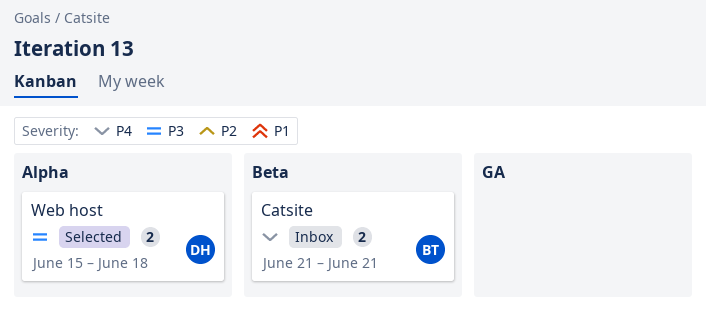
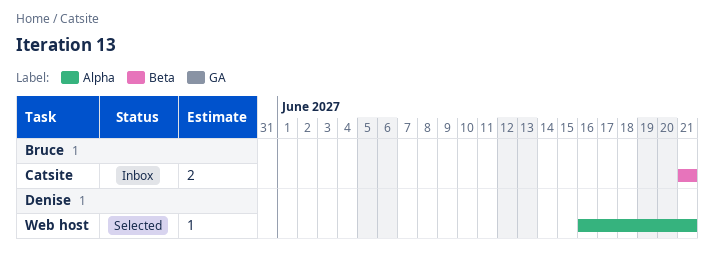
Web host, estimate: 2 -> 1
Web host, start: Jun 15 -> Jun 16
Web host, due: Jun 18 -> Jun 21

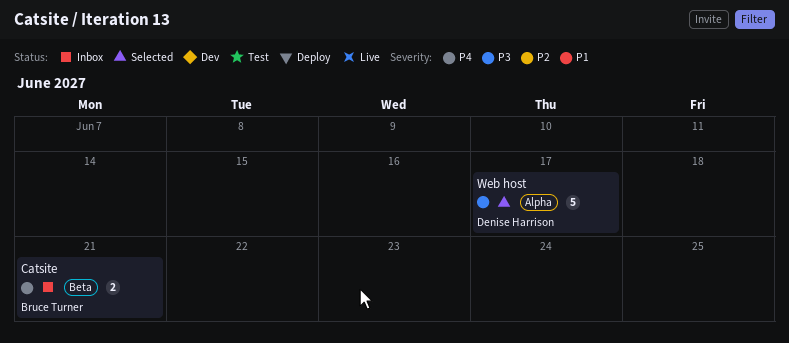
Web host, estimate: 1 -> 5
Web host, due: Jun 21 -> Jun 17

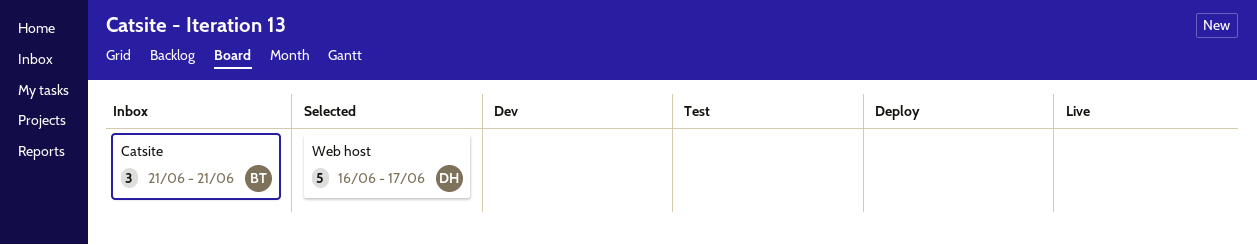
Catsite, estimate: 2 -> 3

